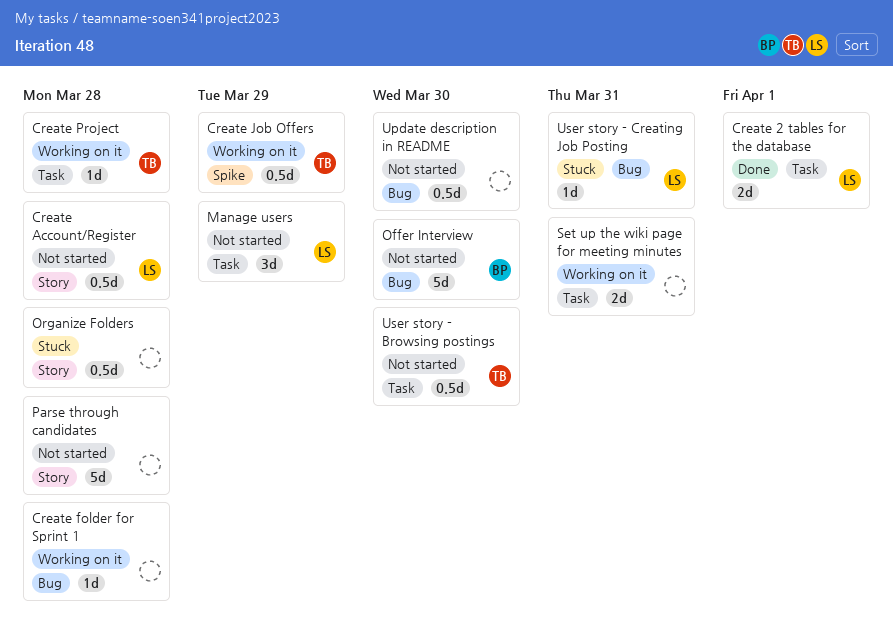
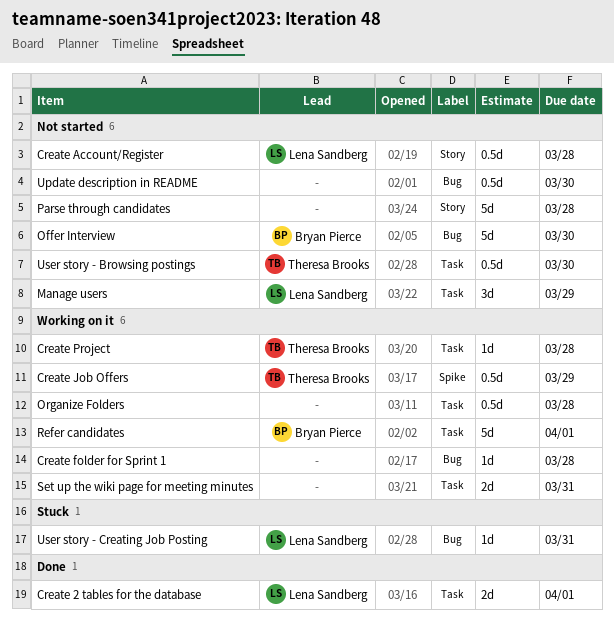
Organize Folders, status: Stuck -> Working on it
Organize Folders, label: Story -> Task
Refer candidates: none -> present

